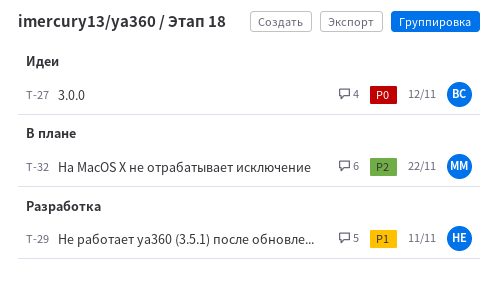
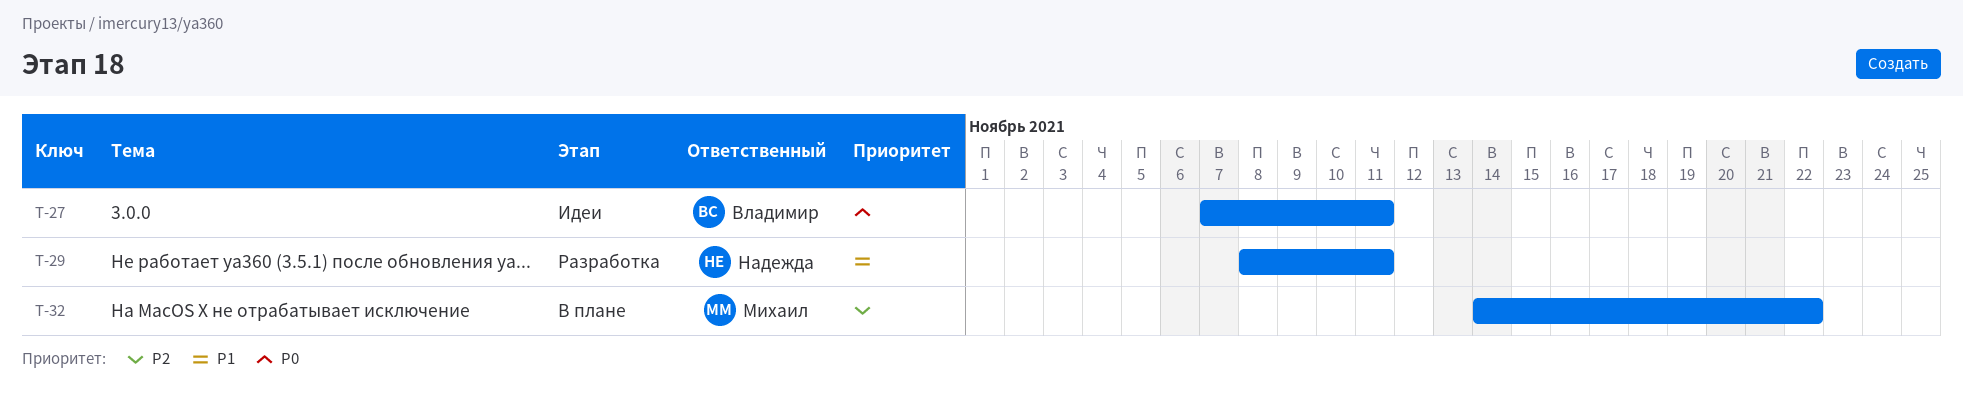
T-27, due: Nov 12 -> Nov 11

